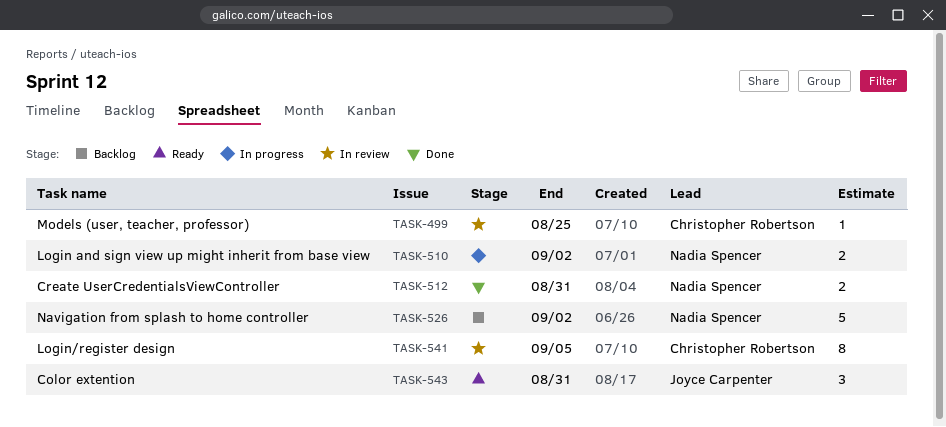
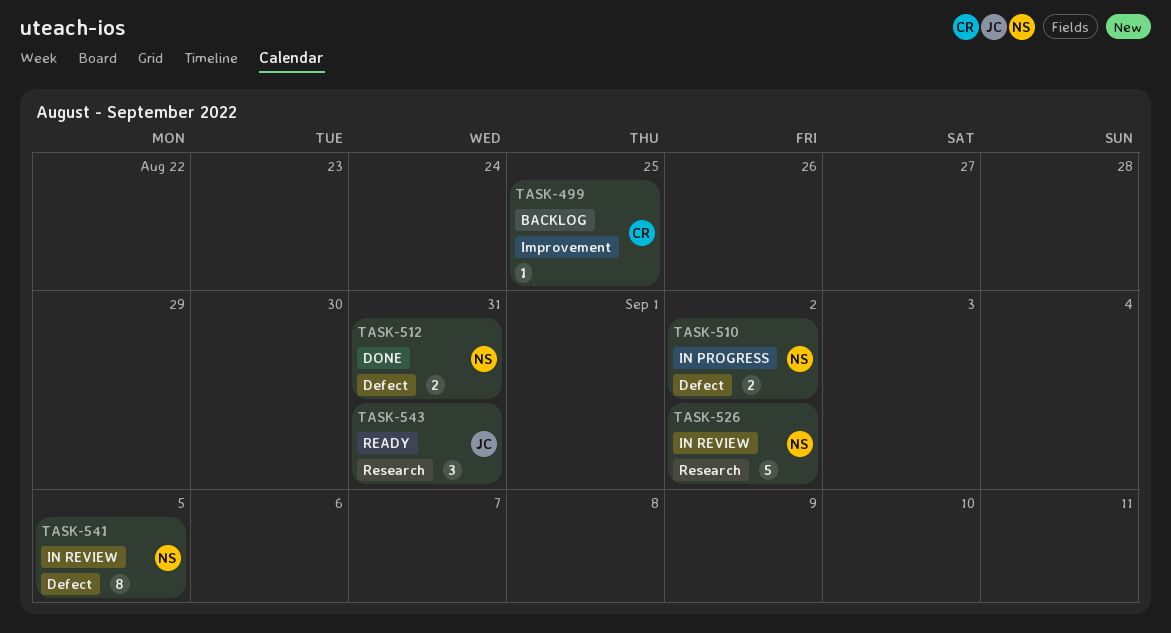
TASK-499, status: In review -> Backlog
TASK-526, status: Backlog -> In review
TASK-541, owner: Christopher Robertson -> Nadia Spencer

